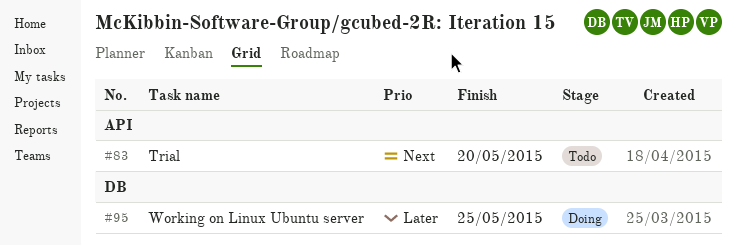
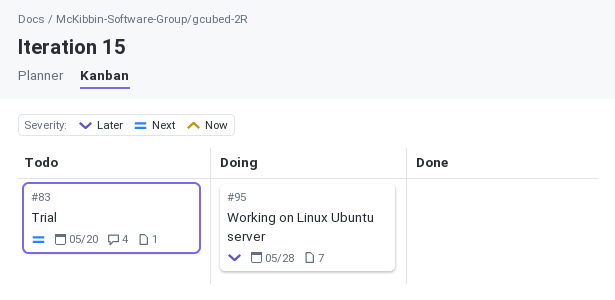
#95, due: May 25 -> May 28

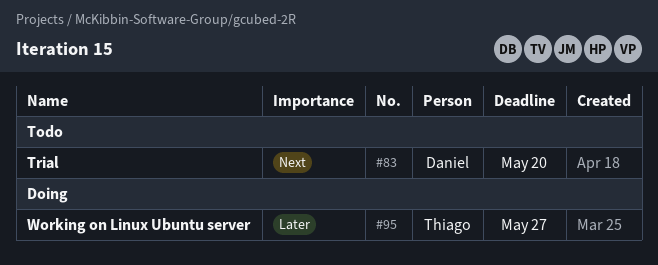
#95, due: May 28 -> May 27

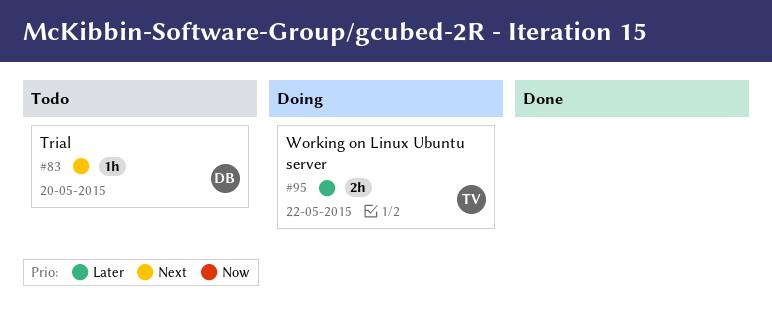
#95, due: May 27 -> May 22

